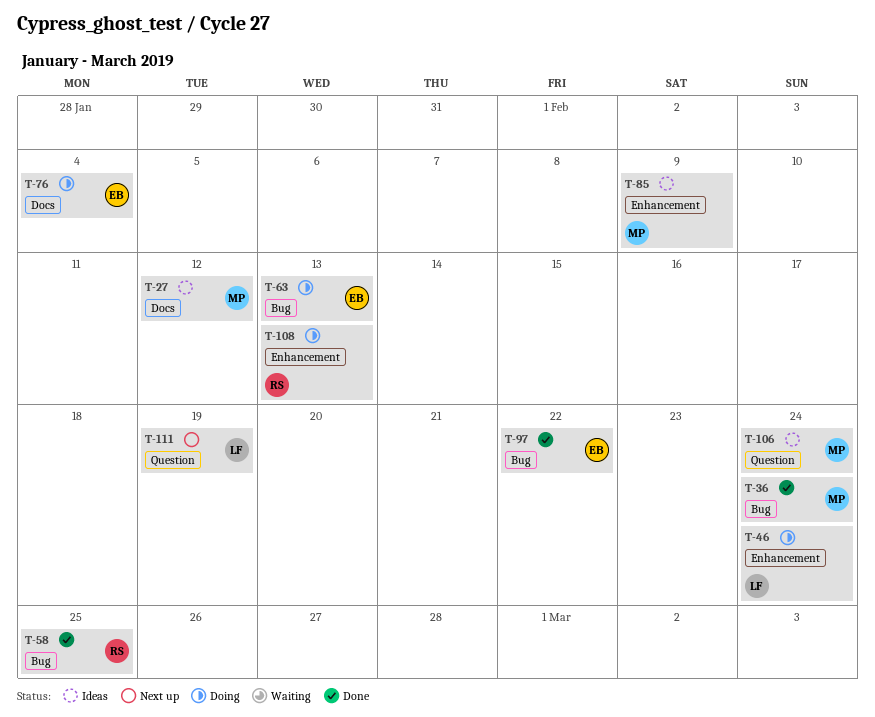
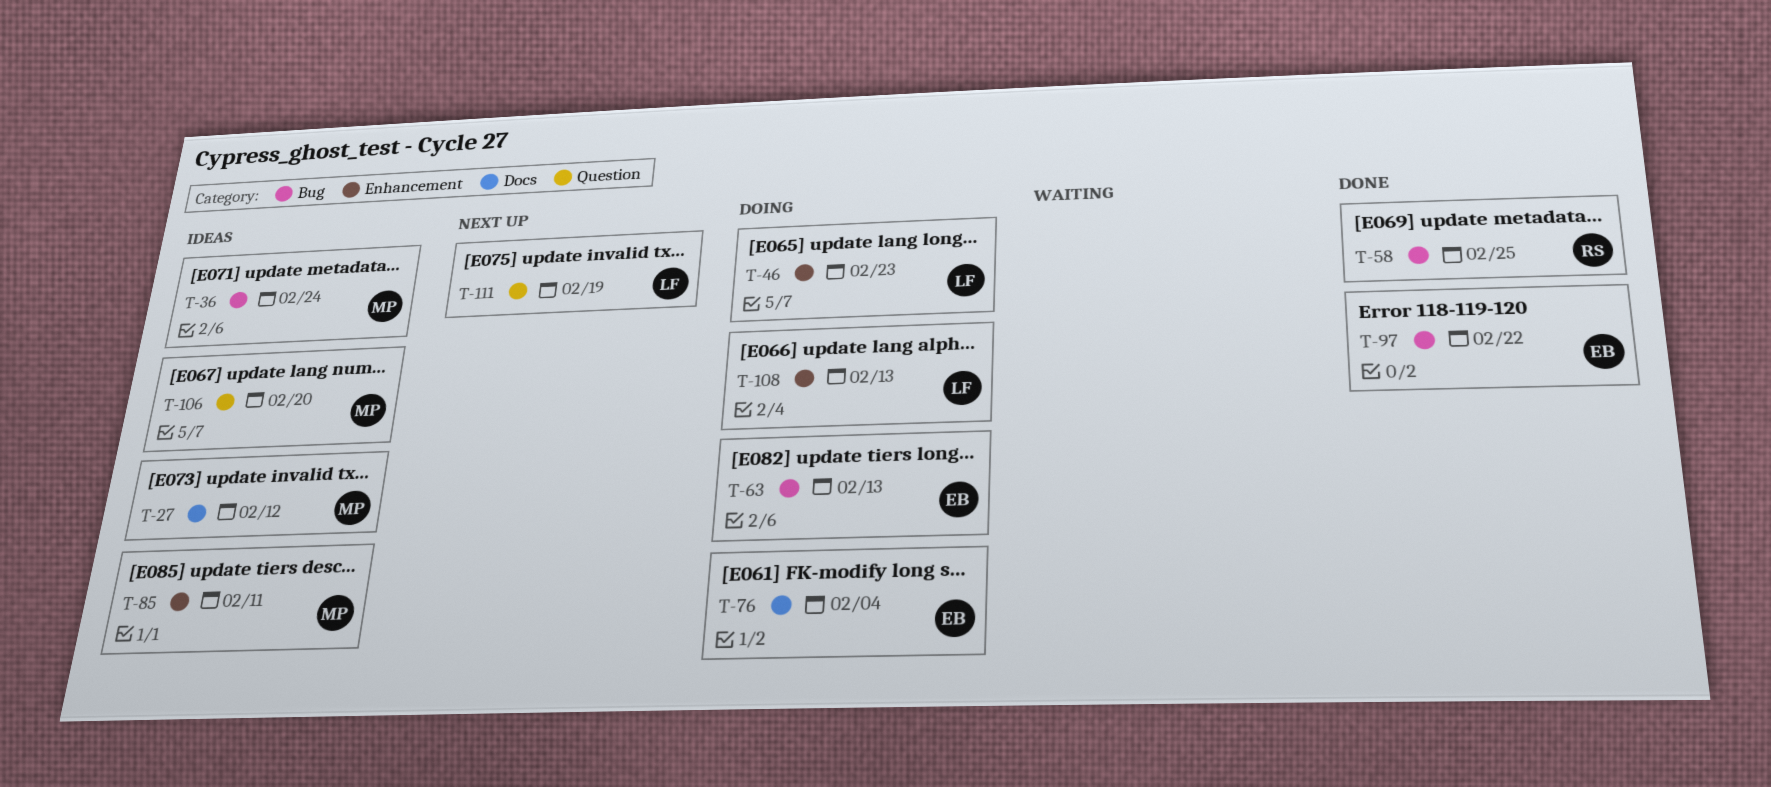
T-36, status: Done -> Ideas
T-46, due: Feb 24 -> Feb 23
T-85, due: Feb 9 -> Feb 11
T-106, due: Feb 24 -> Feb 20
T-108, owner: RS -> LF

